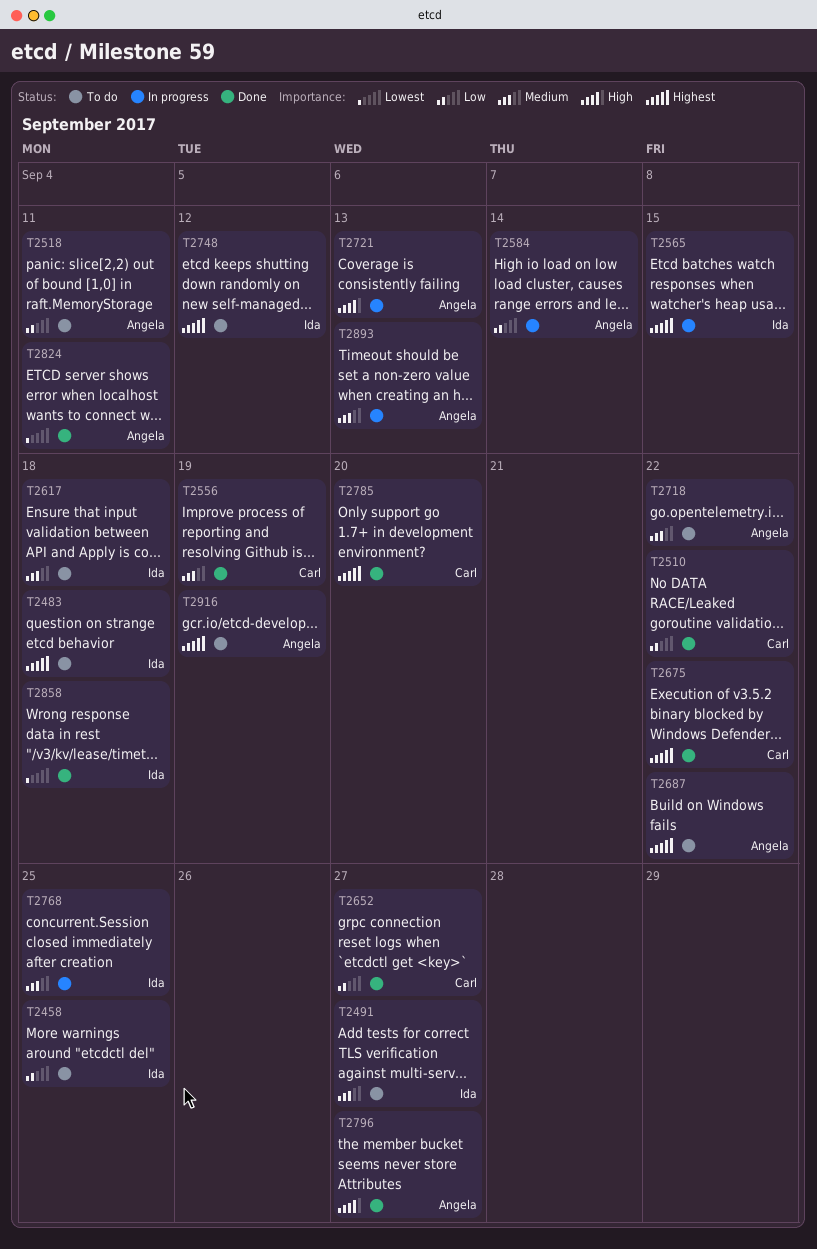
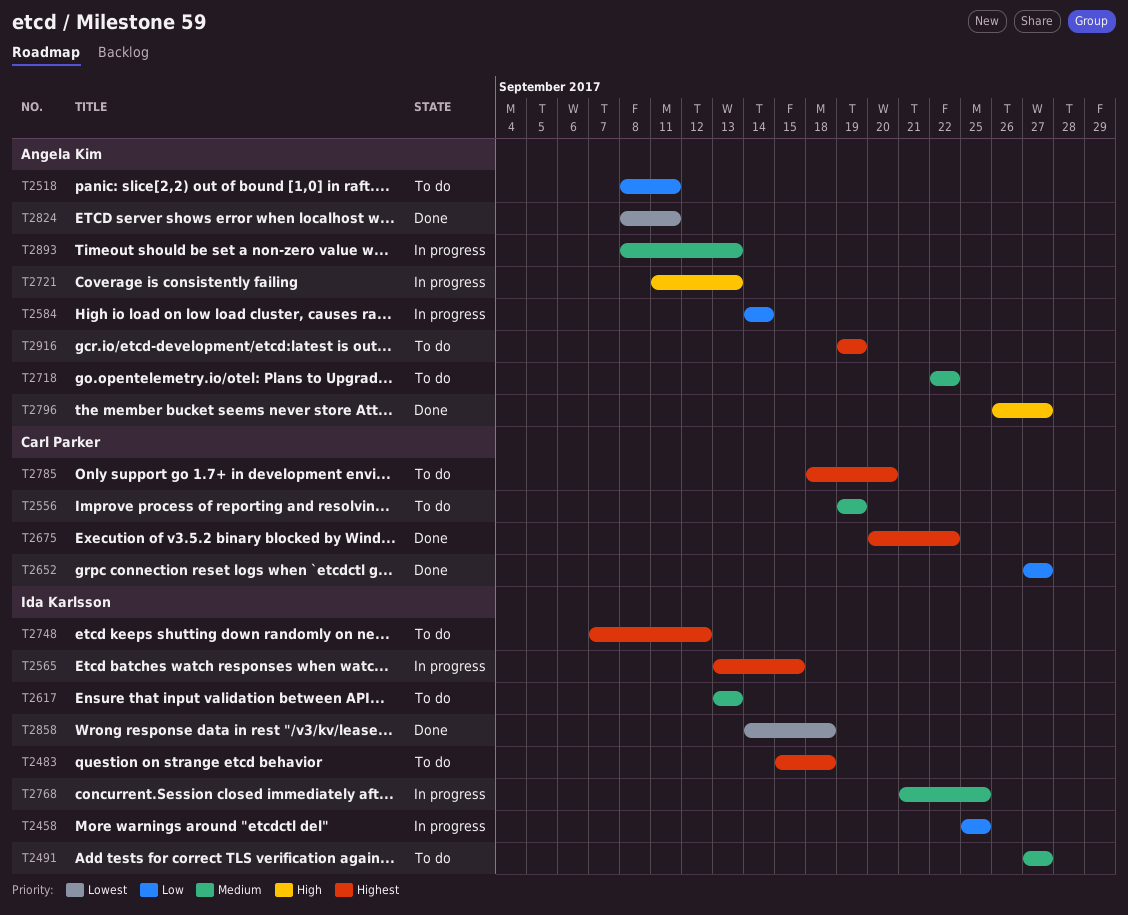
T2458, status: To do -> In progress
T2510: present -> none
T2556, status: Done -> To do
T2617, due: Sep 18 -> Sep 13
T2687: present -> none
T2785, status: Done -> To do

